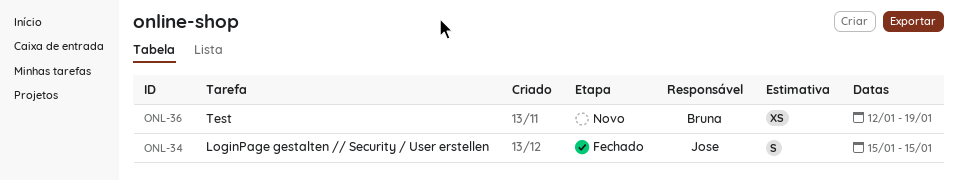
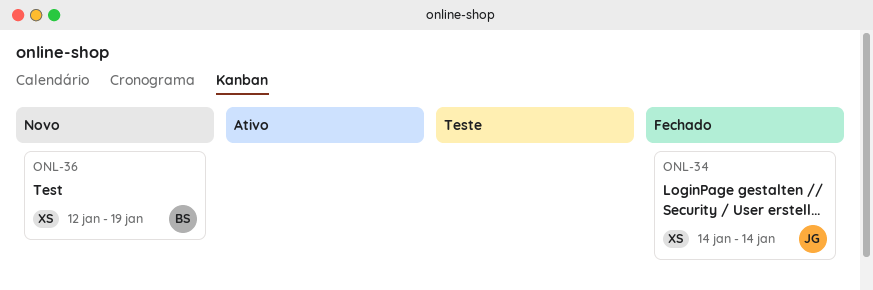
ONL-34, estimate: S -> XS
ONL-34, start: Jan 15 -> Jan 14
ONL-34, due: Jan 15 -> Jan 14

